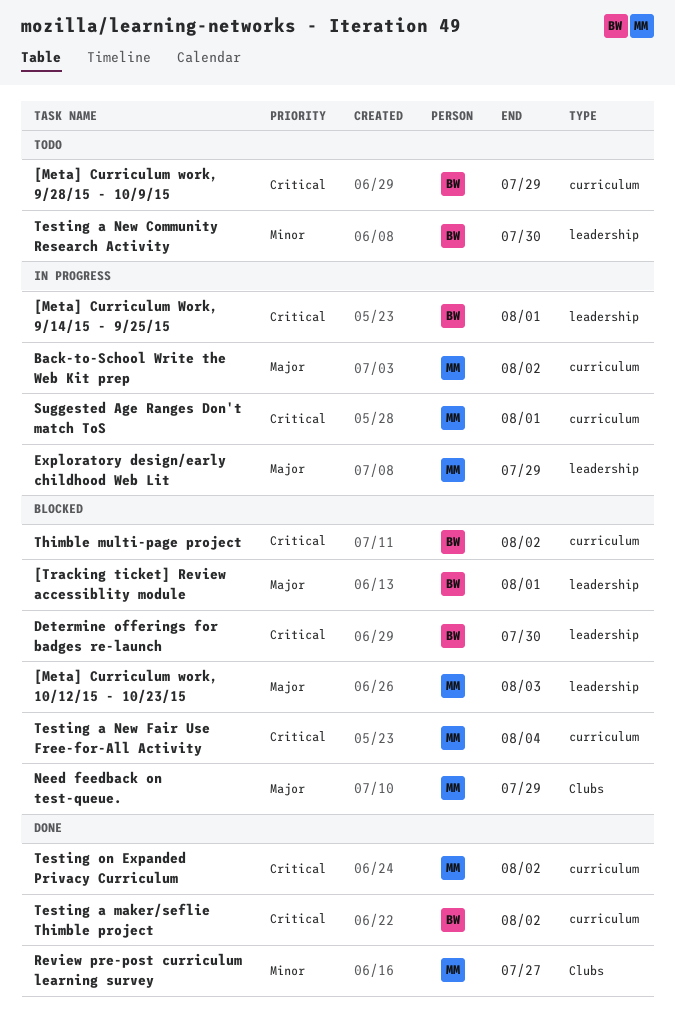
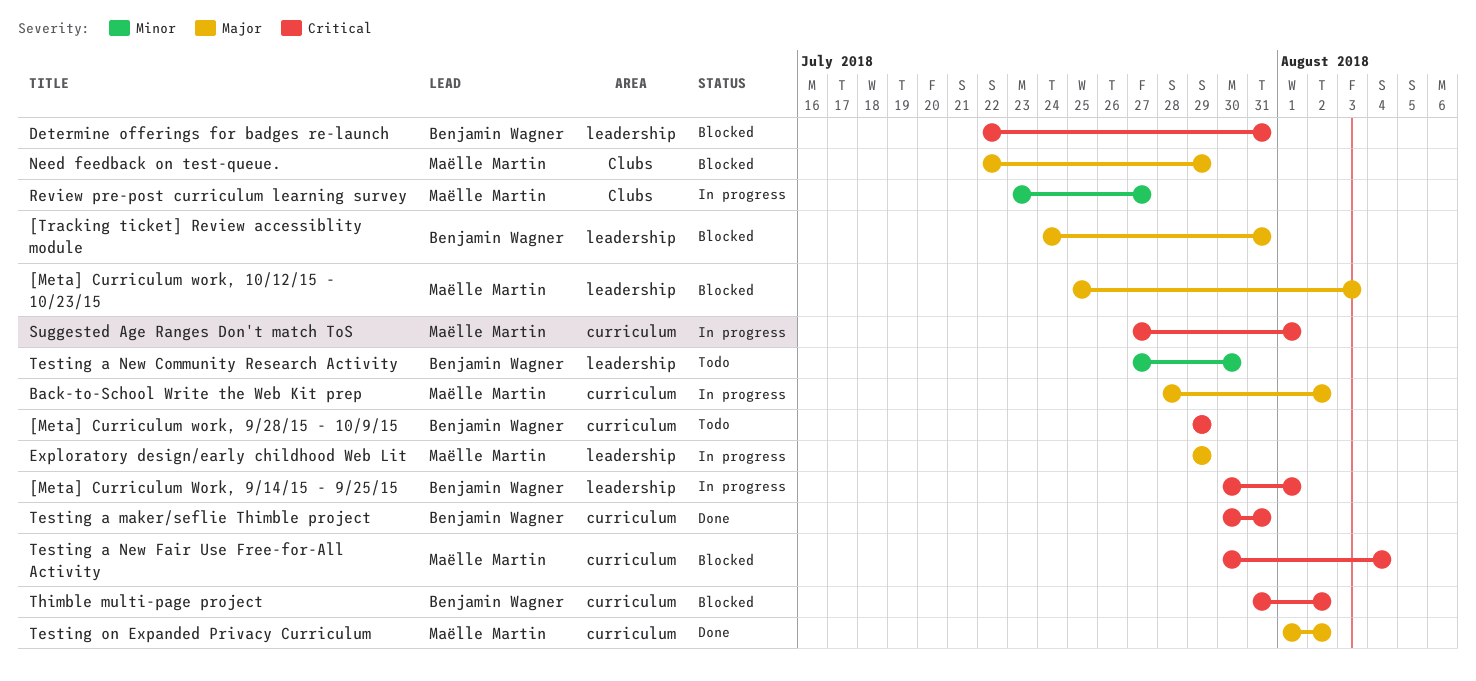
[Tracking ticket] Review accessiblity module, due: Aug 1 -> Jul 31
Determine offerings for badges re-launch, due: Jul 30 -> Jul 31
Review pre-post curriculum learning survey, status: Done -> In progress
Testing a maker/seflie Thimble project, due: Aug 2 -> Jul 31
Testing on Expanded Privacy Curriculum, priority: Critical -> Major

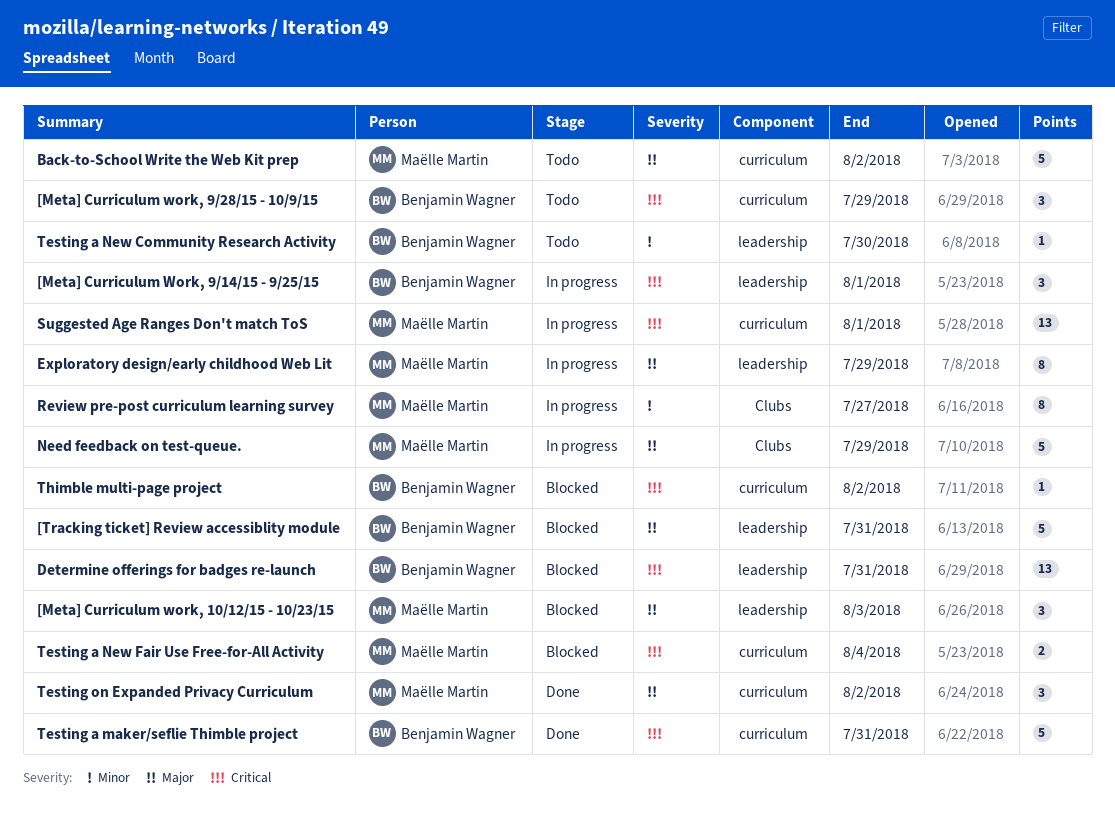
Back-to-School Write the Web Kit prep, status: In progress -> Todo
Need feedback on test-queue., status: Blocked -> In progress

